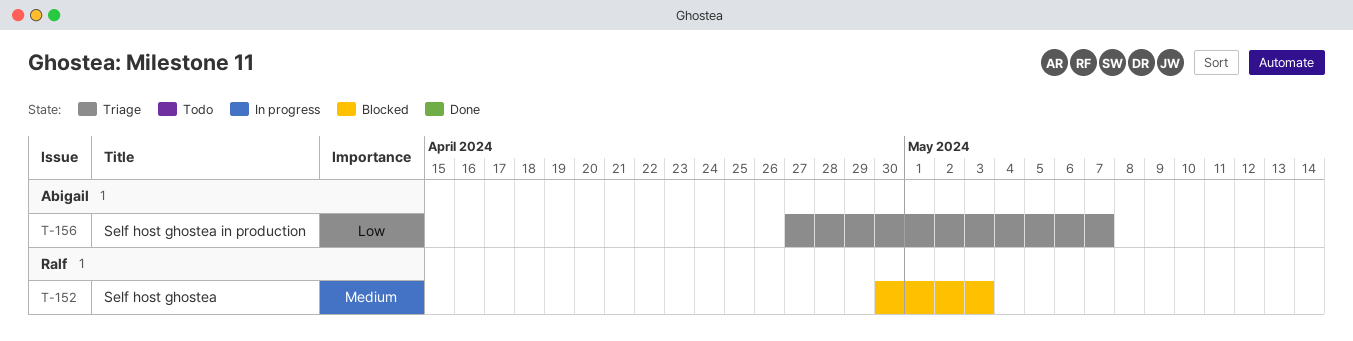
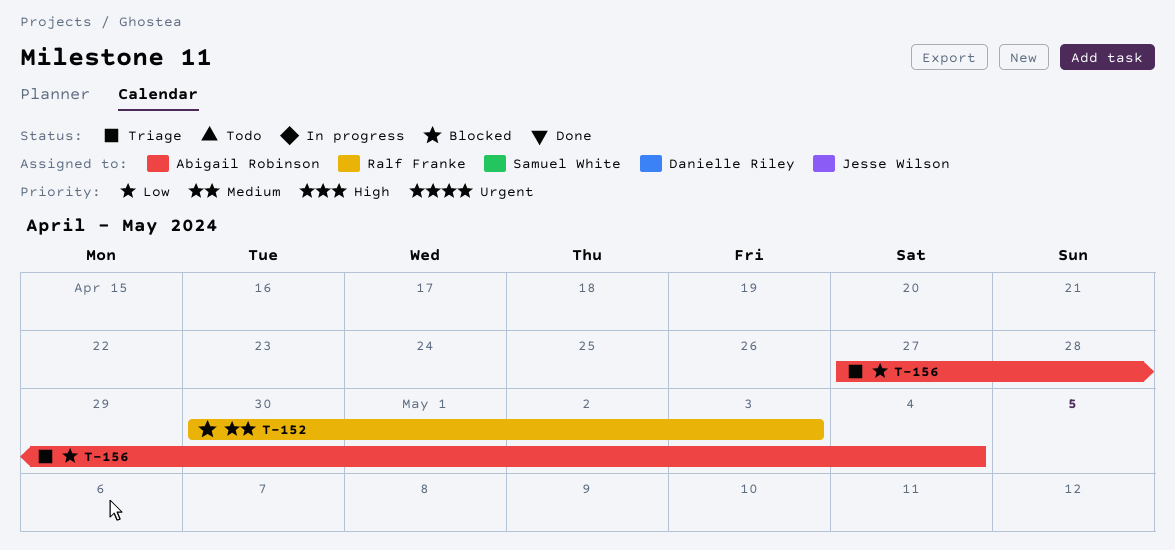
T-156, due: May 7 -> May 4

